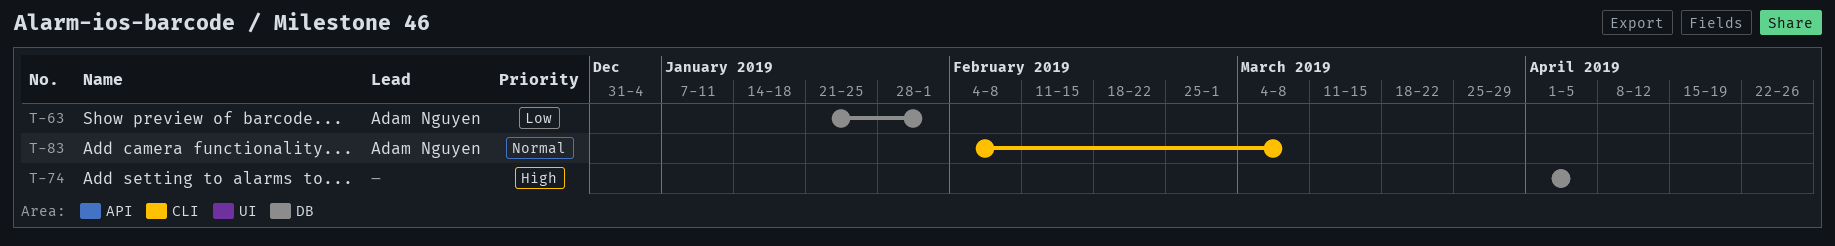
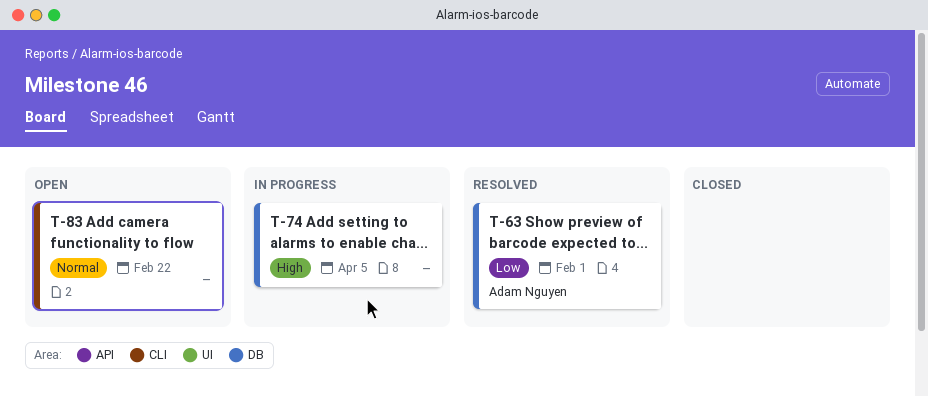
T-83, owner: Adam Nguyen -> none
T-83, due: Mar 8 -> Feb 22

